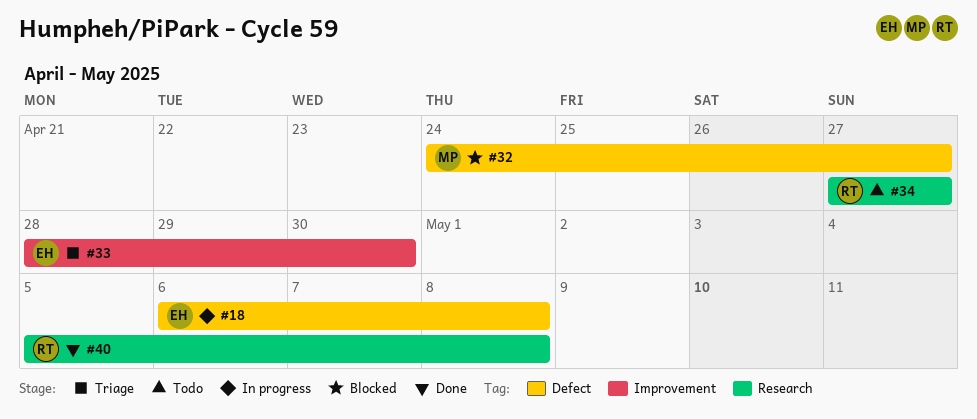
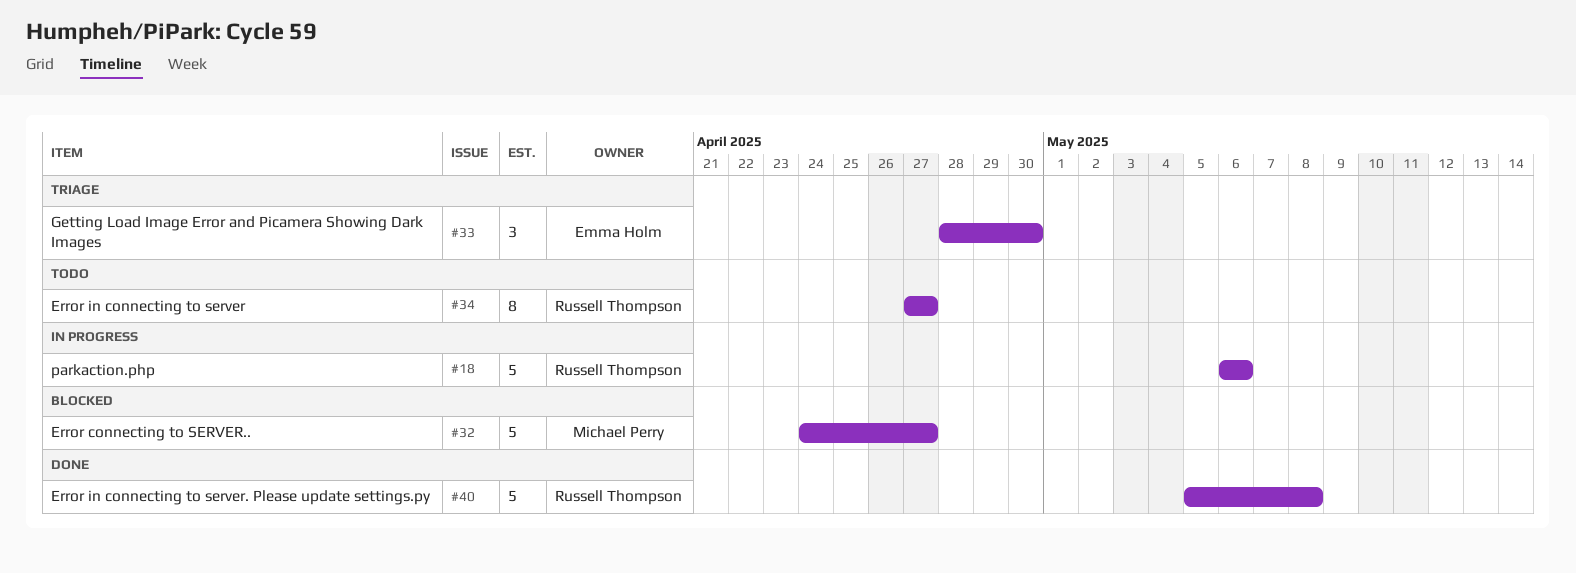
#18, owner: Emma Holm -> Russell Thompson
#18, due: May 8 -> May 6

